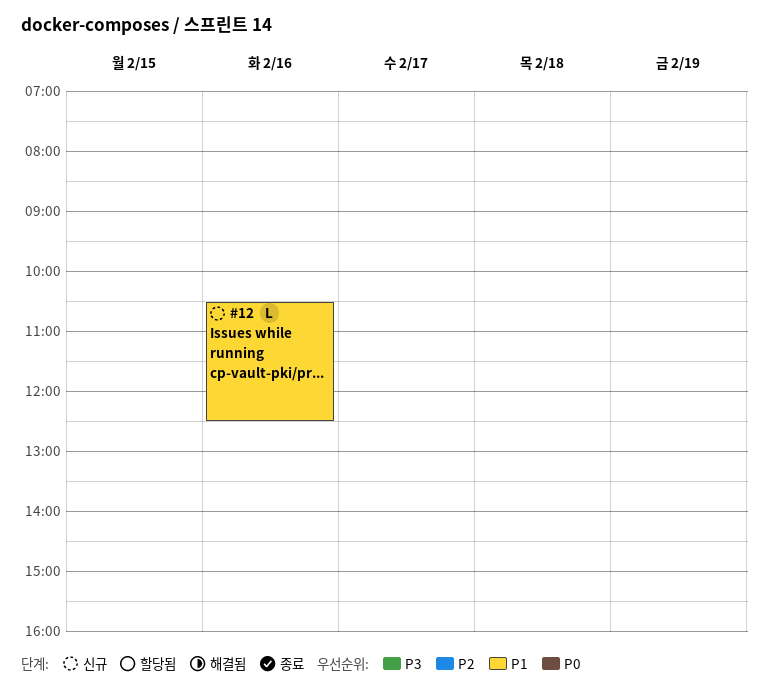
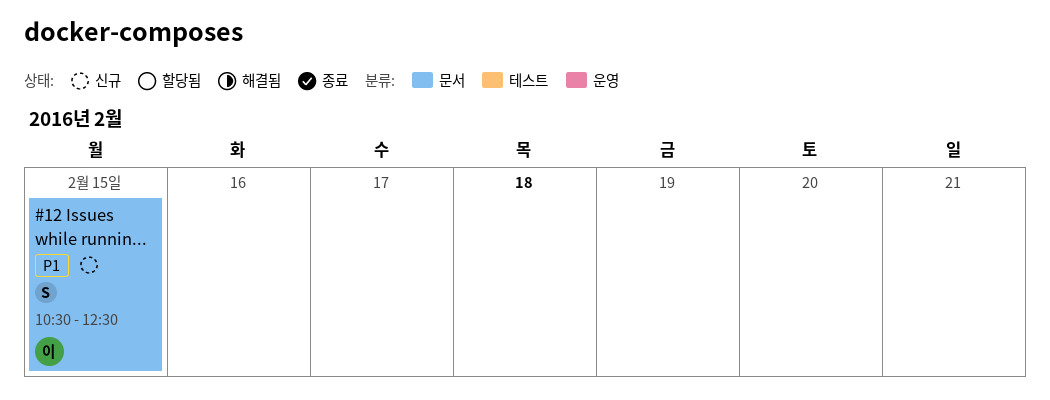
#12, estimate: L -> S
#12, day: Feb 16 -> Feb 15

